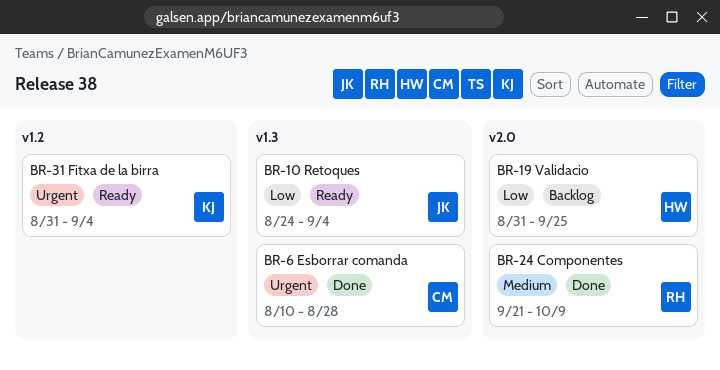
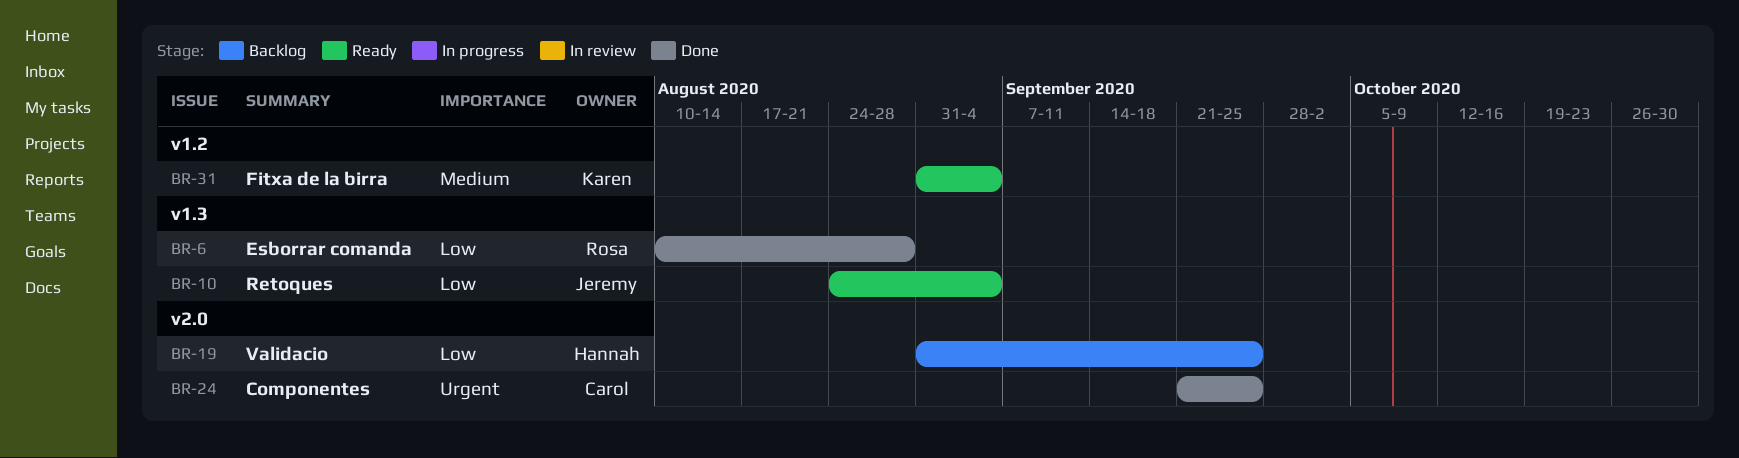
BR-6, owner: Carol -> Rosa
BR-6, priority: Urgent -> Low
BR-24, owner: Rosa -> Carol
BR-24, priority: Medium -> Urgent
BR-24, due: Oct 9 -> Sep 25
BR-31, priority: Urgent -> Medium

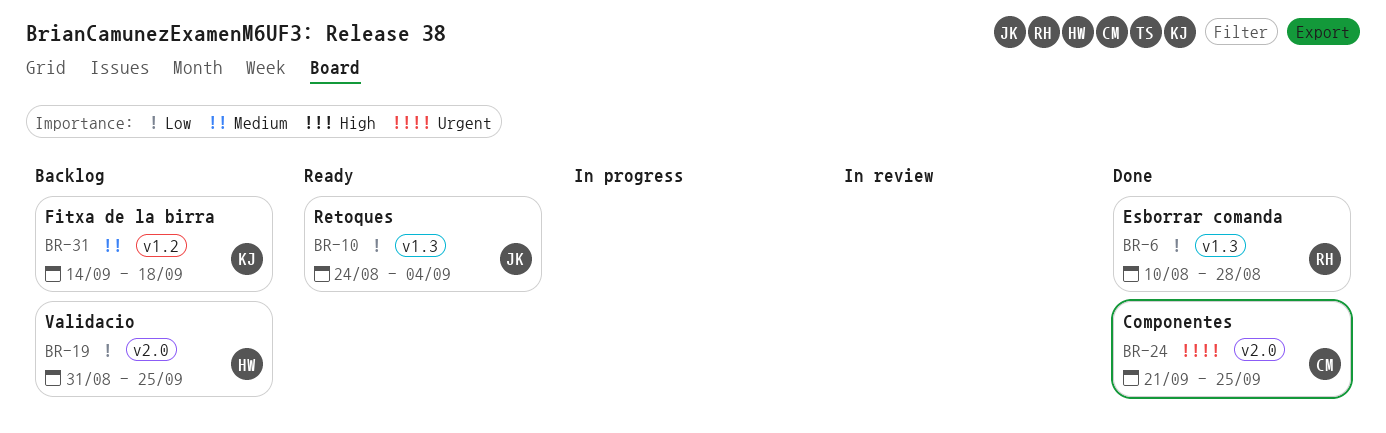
BR-31, status: Ready -> Backlog
BR-31, start: Aug 31 -> Sep 14
BR-31, due: Sep 4 -> Sep 18

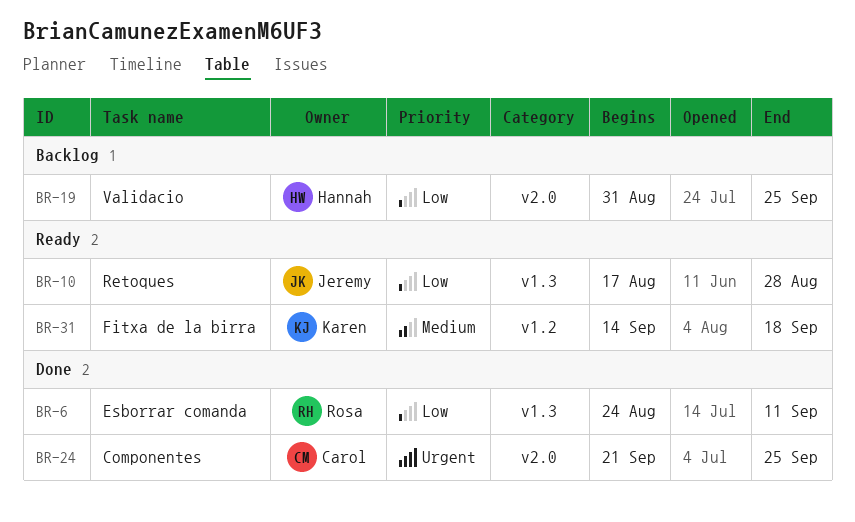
BR-6, start: Aug 10 -> Aug 24
BR-6, due: Aug 28 -> Sep 11
BR-10, start: Aug 24 -> Aug 17
BR-10, due: Sep 4 -> Aug 28
BR-31, status: Backlog -> Ready

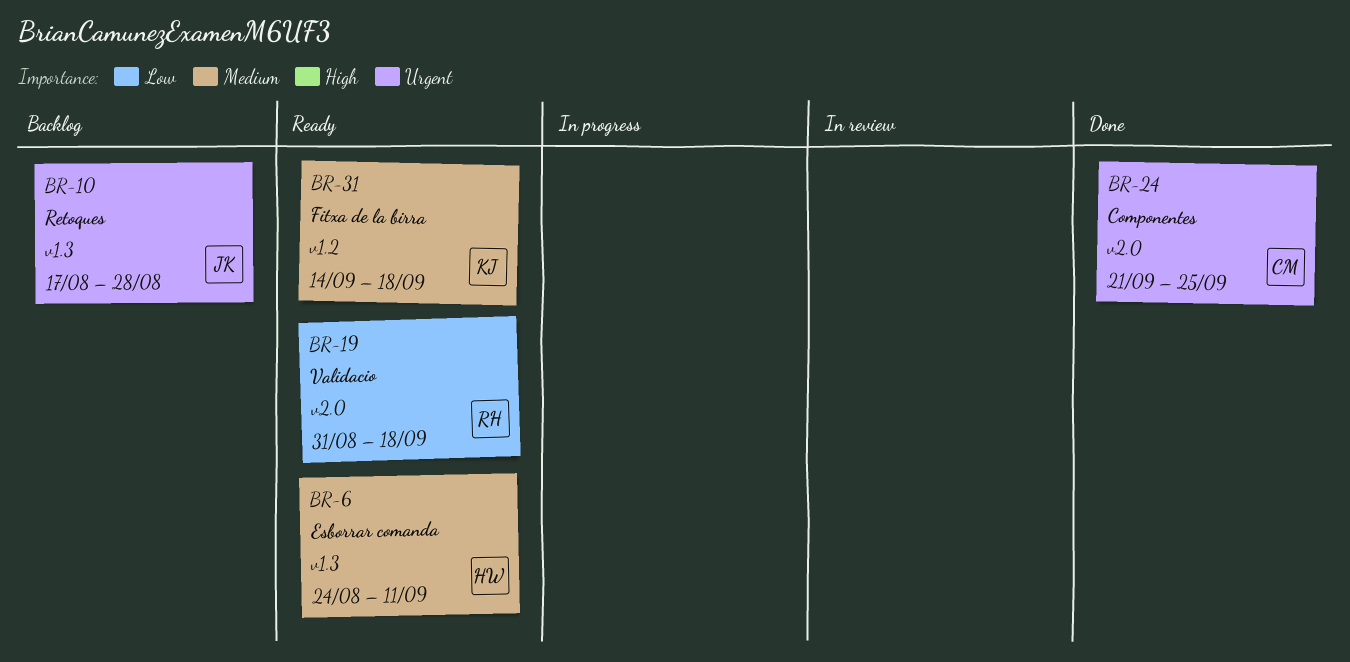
BR-6, status: Done -> Ready
BR-6, owner: Rosa -> Hannah
BR-6, priority: Low -> Medium
BR-10, status: Ready -> Backlog
BR-10, priority: Low -> Urgent
BR-19, status: Backlog -> Ready
BR-19, owner: Hannah -> Rosa
BR-19, due: Sep 25 -> Sep 18

